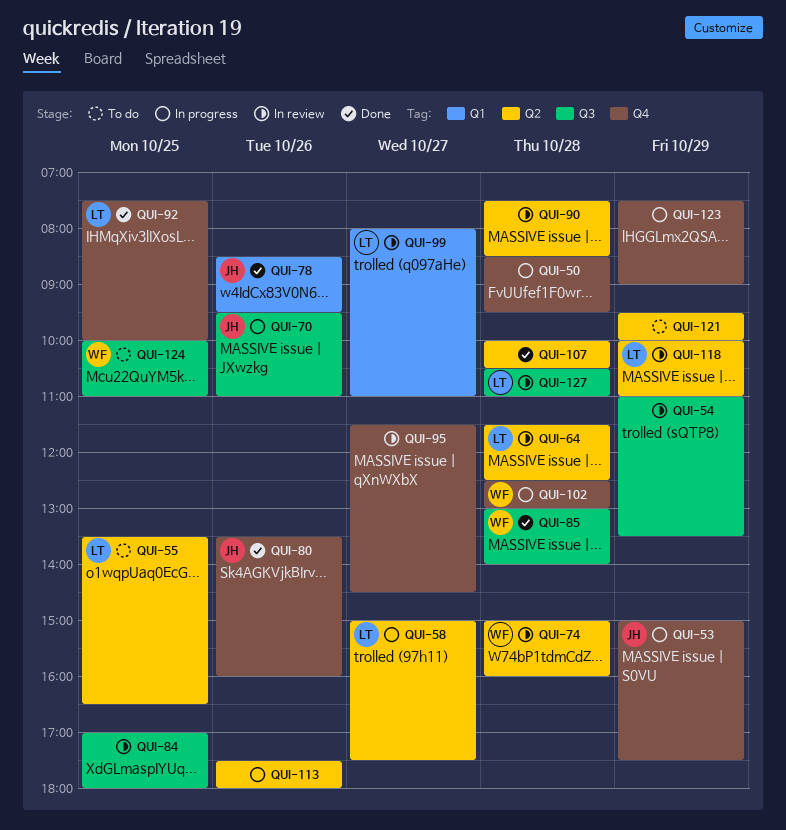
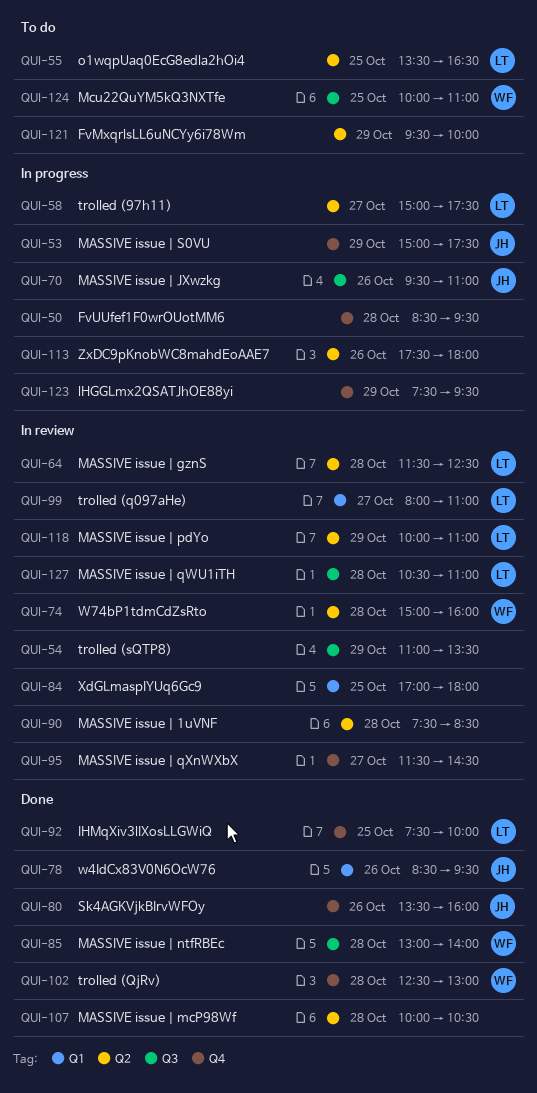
QUI-84, label: Q3 -> Q1
QUI-102, status: In progress -> Done
QUI-123, ends: 09:00 -> 09:30

